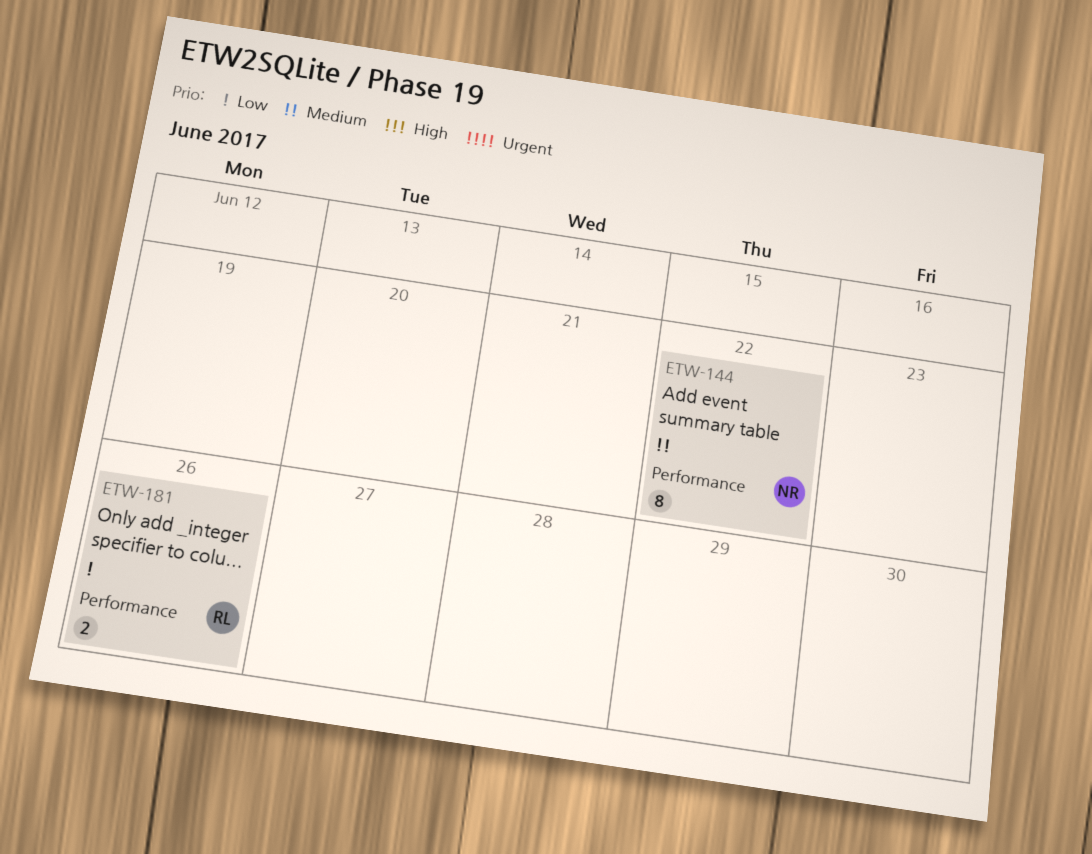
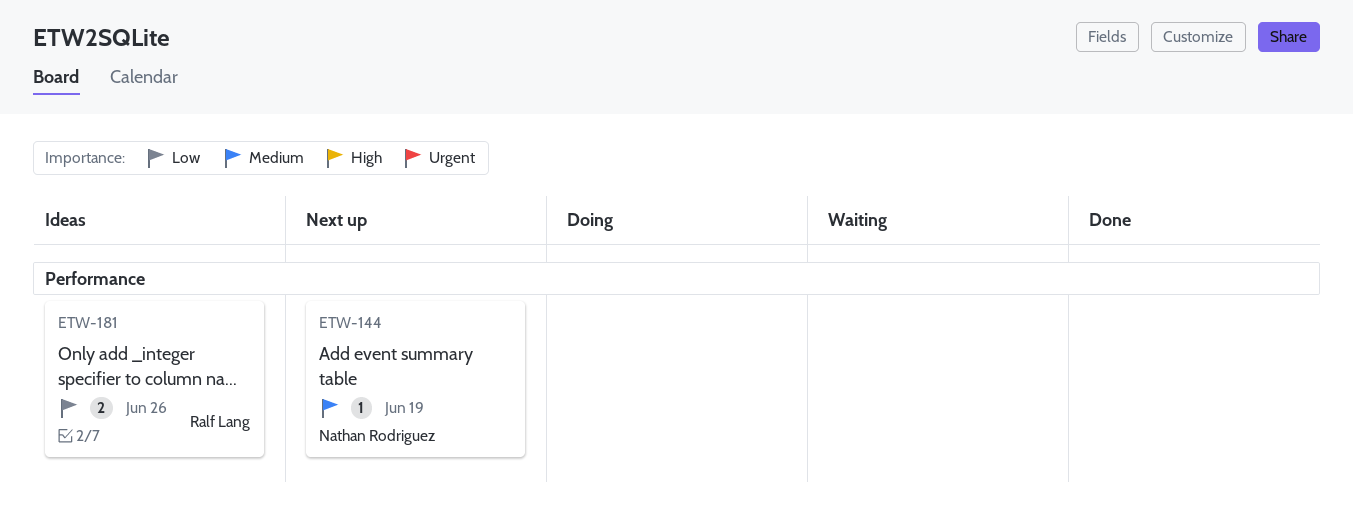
ETW-144, estimate: 8 -> 1
ETW-144, due: Jun 22 -> Jun 19

